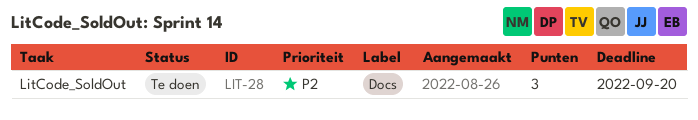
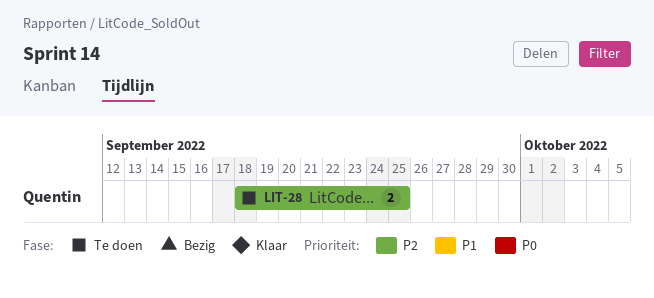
LIT-28, estimate: 3 -> 2
LIT-28, due: Sep 20 -> Sep 25

